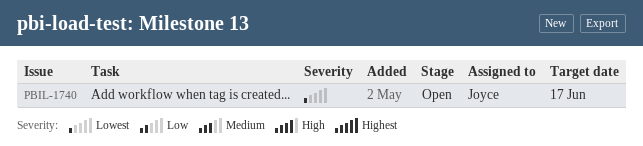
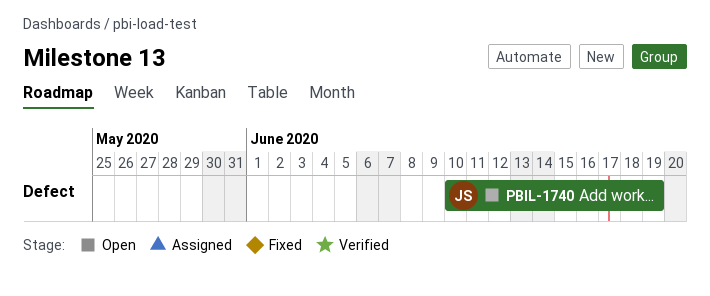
PBIL-1740, due: Jun 17 -> Jun 19

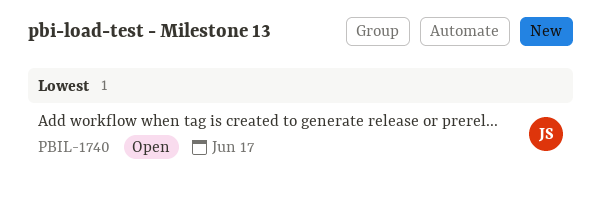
PBIL-1740, due: Jun 19 -> Jun 17

